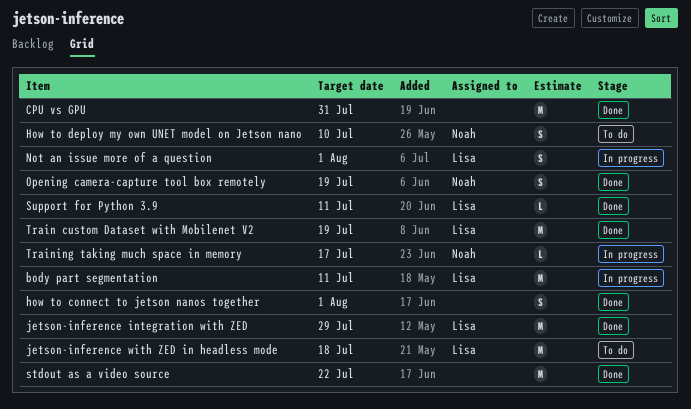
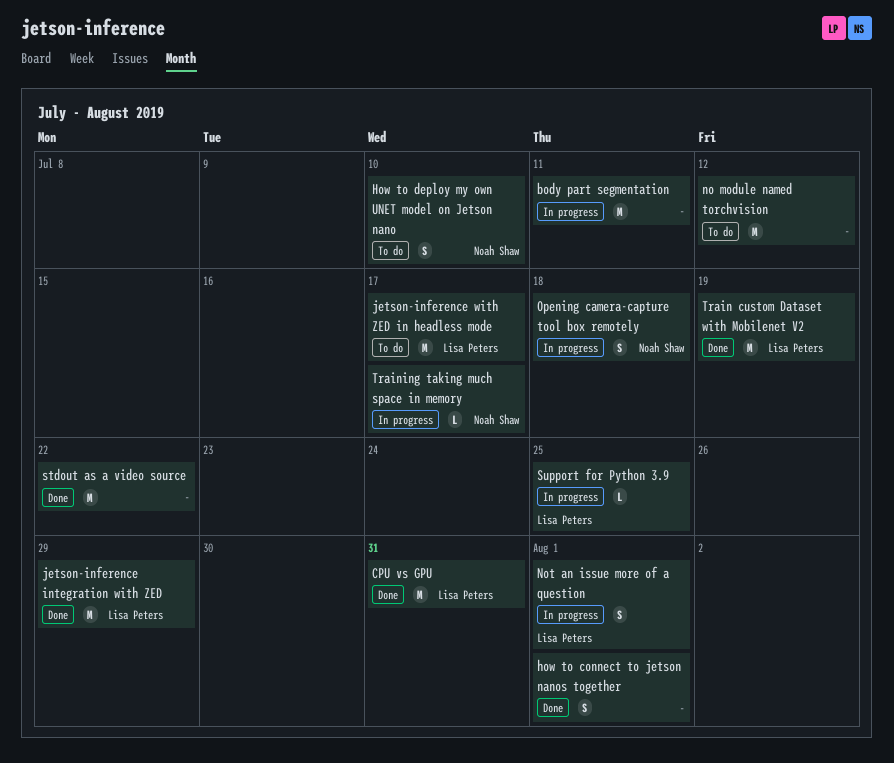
body part segmentation, owner: Lisa Peters -> none
CPU vs GPU, owner: none -> Lisa Peters
jetson-inference with ZED in headless mode, due: Jul 18 -> Jul 17
no module named torchvision: none -> present
Opening camera-capture tool box remotely, status: Done -> In progress
Opening camera-capture tool box remotely, due: Jul 19 -> Jul 18
Support for Python 3.9, status: Done -> In progress
Support for Python 3.9, due: Jul 11 -> Jul 25

